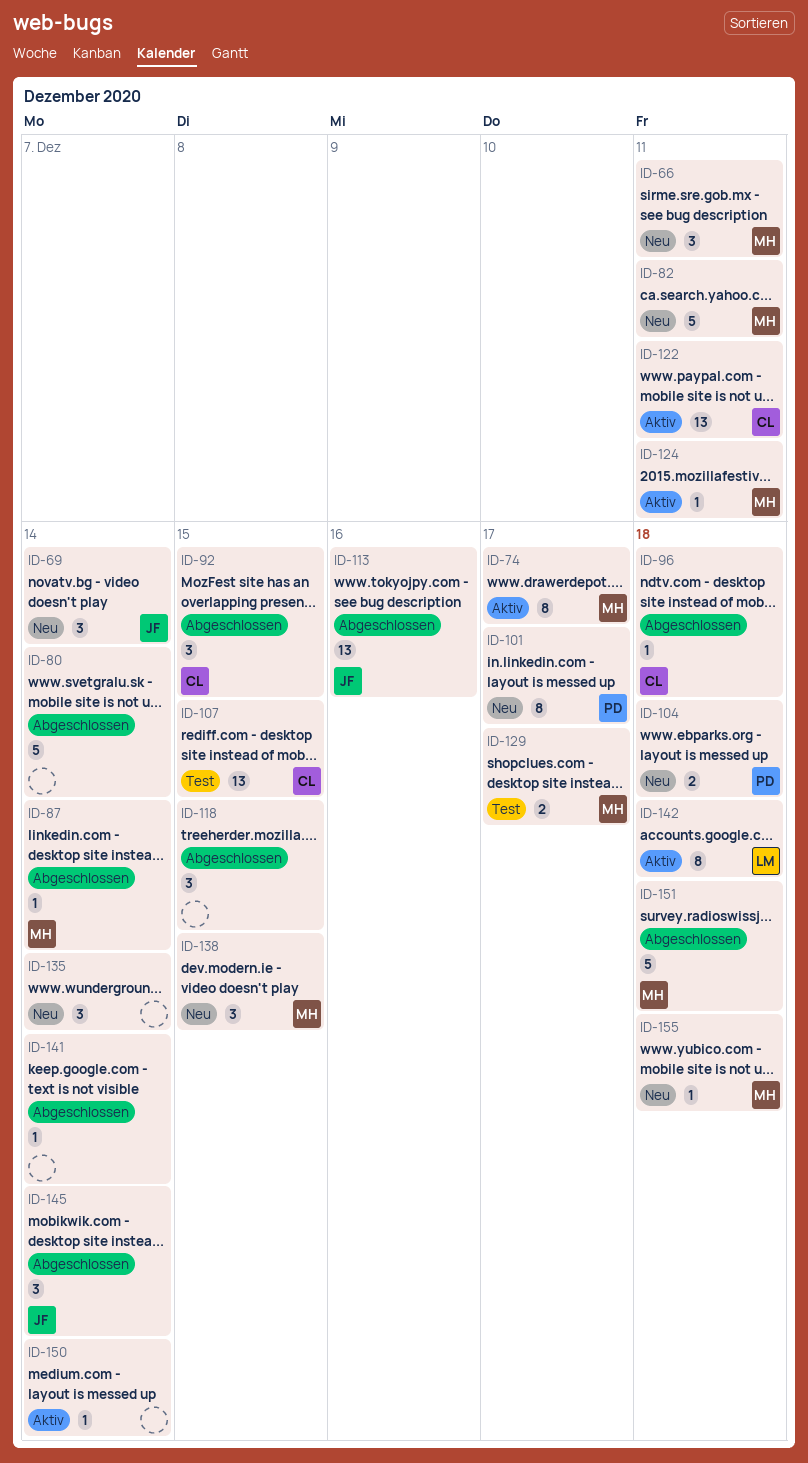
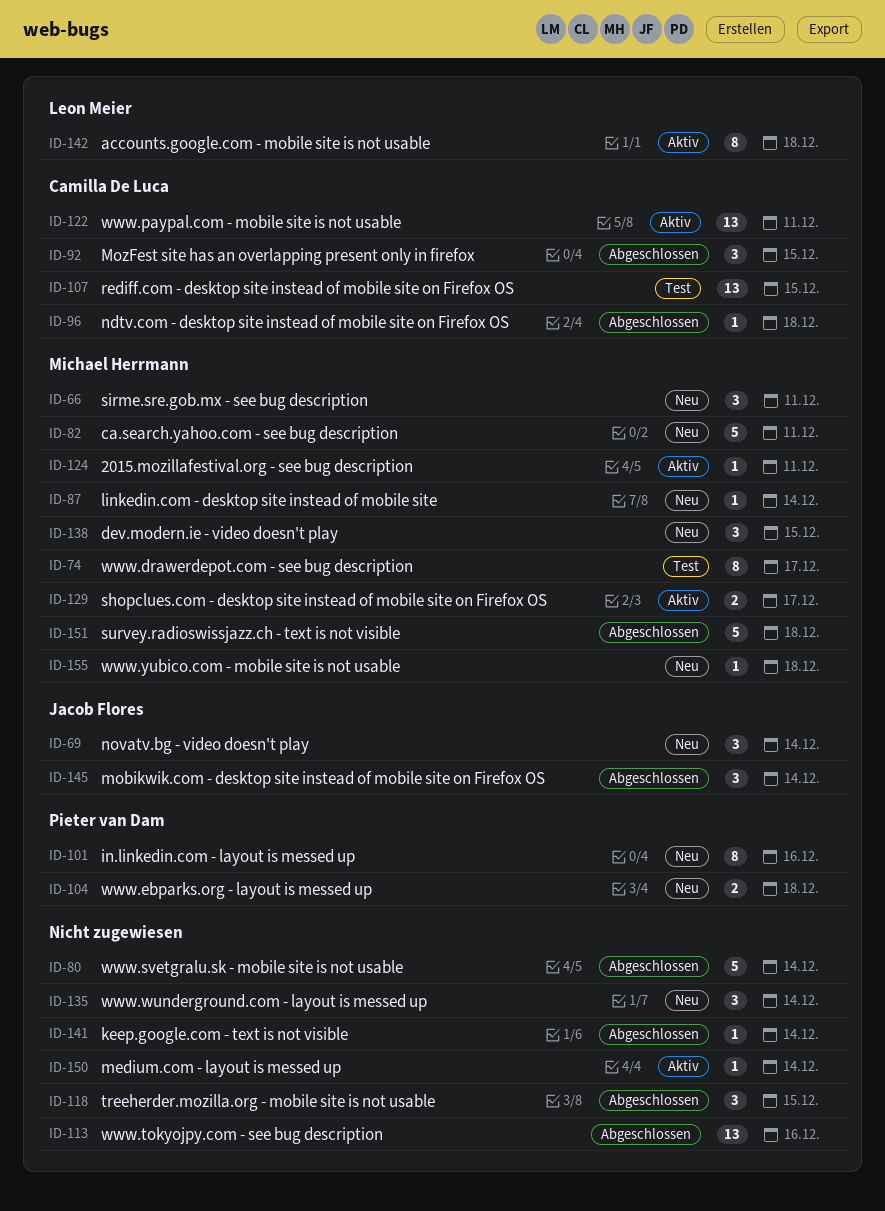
ID-74, status: Aktiv -> Test
ID-87, status: Abgeschlossen -> Neu
ID-101, due: Dec 17 -> Dec 16
ID-113, owner: Jacob Flores -> none
ID-129, status: Test -> Aktiv

